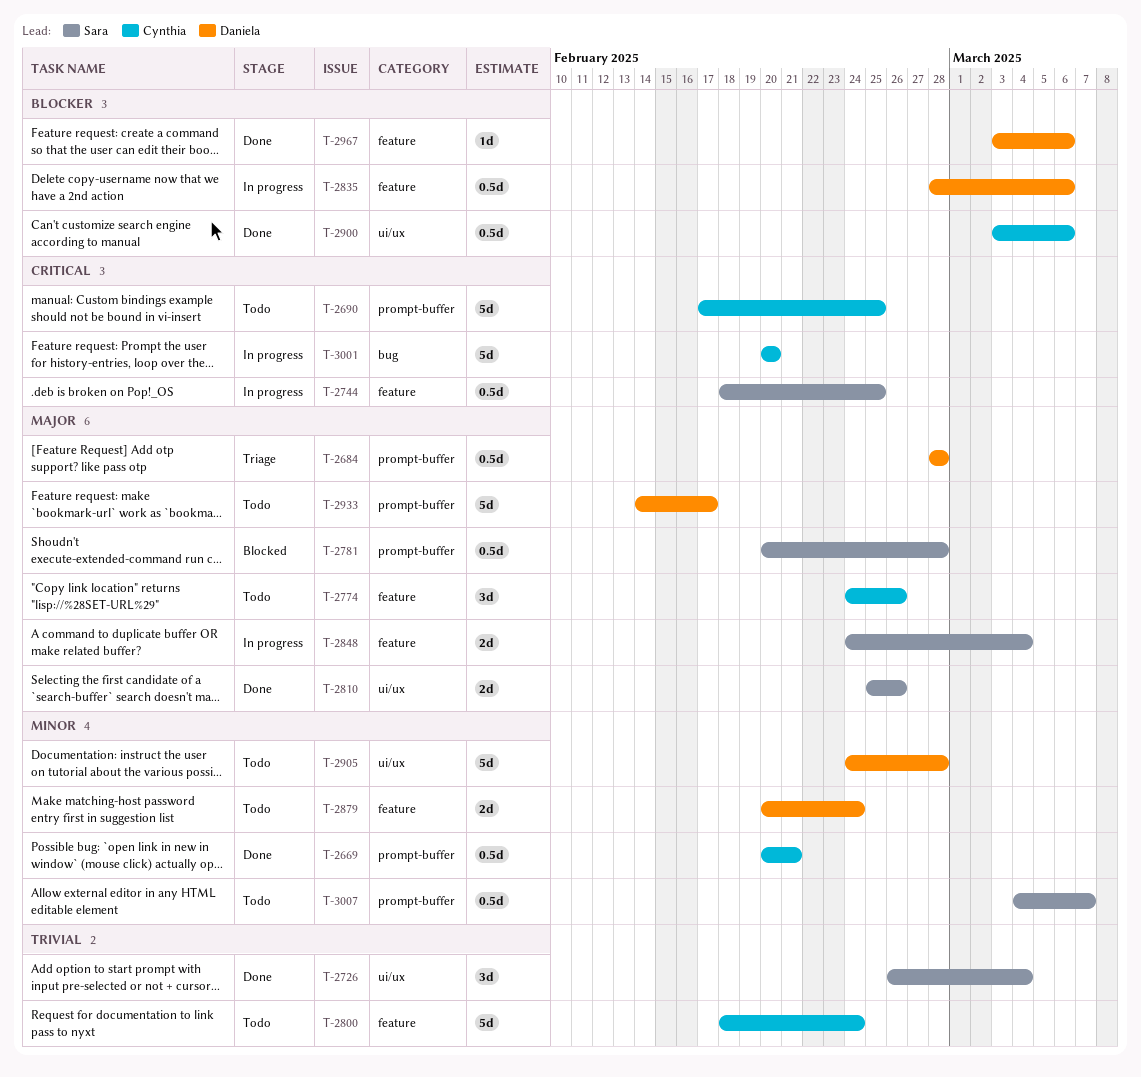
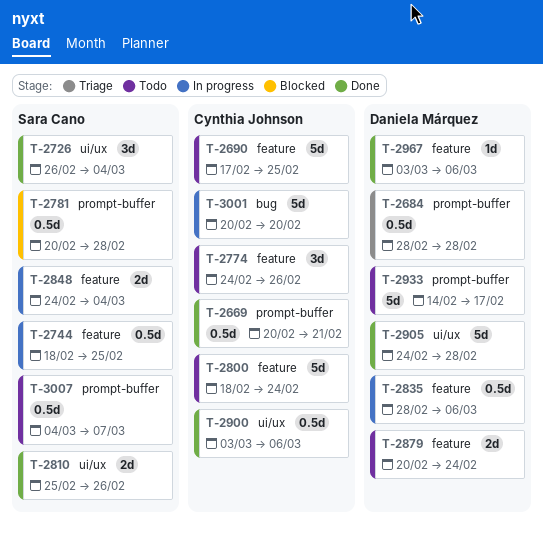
T-2690, label: prompt-buffer -> feature
T-2905, status: Todo -> Done

